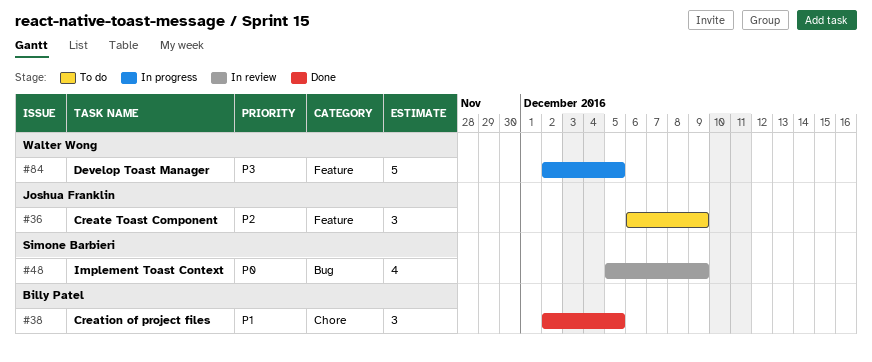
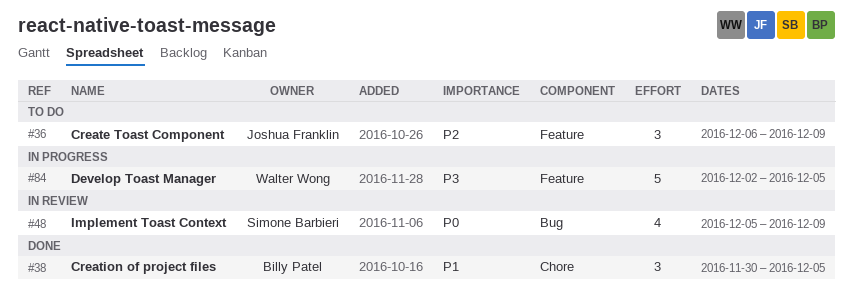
#38, start: Dec 2 -> Nov 30

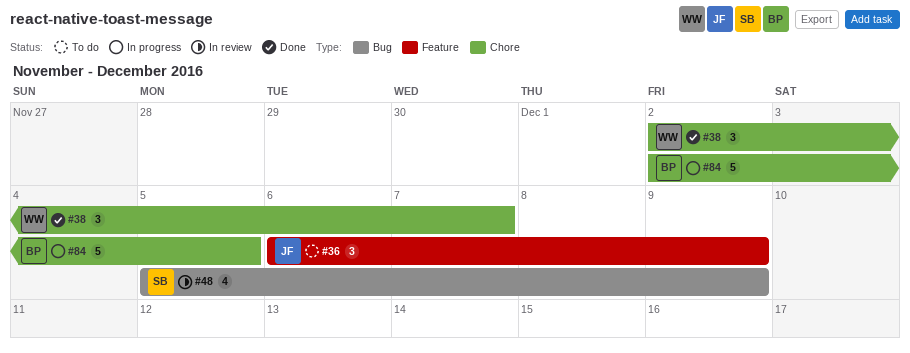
#38, owner: Billy Patel -> Walter Wong
#38, start: Nov 30 -> Dec 2
#38, due: Dec 5 -> Dec 7
#84, owner: Walter Wong -> Billy Patel
#84, label: Feature -> Chore

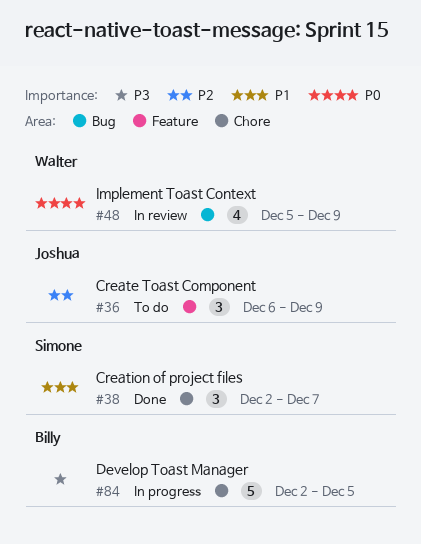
#38, owner: Walter -> Simone
#48, owner: Simone -> Walter

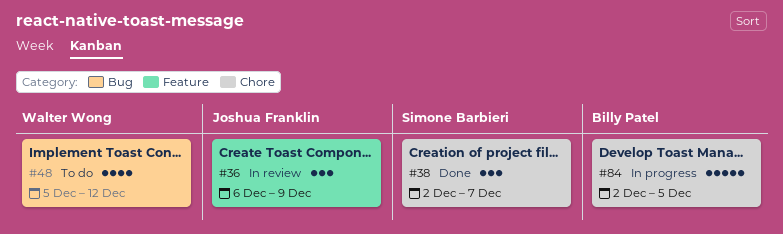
#36, status: To do -> In review
#48, status: In review -> To do
#48, due: Dec 9 -> Dec 12

